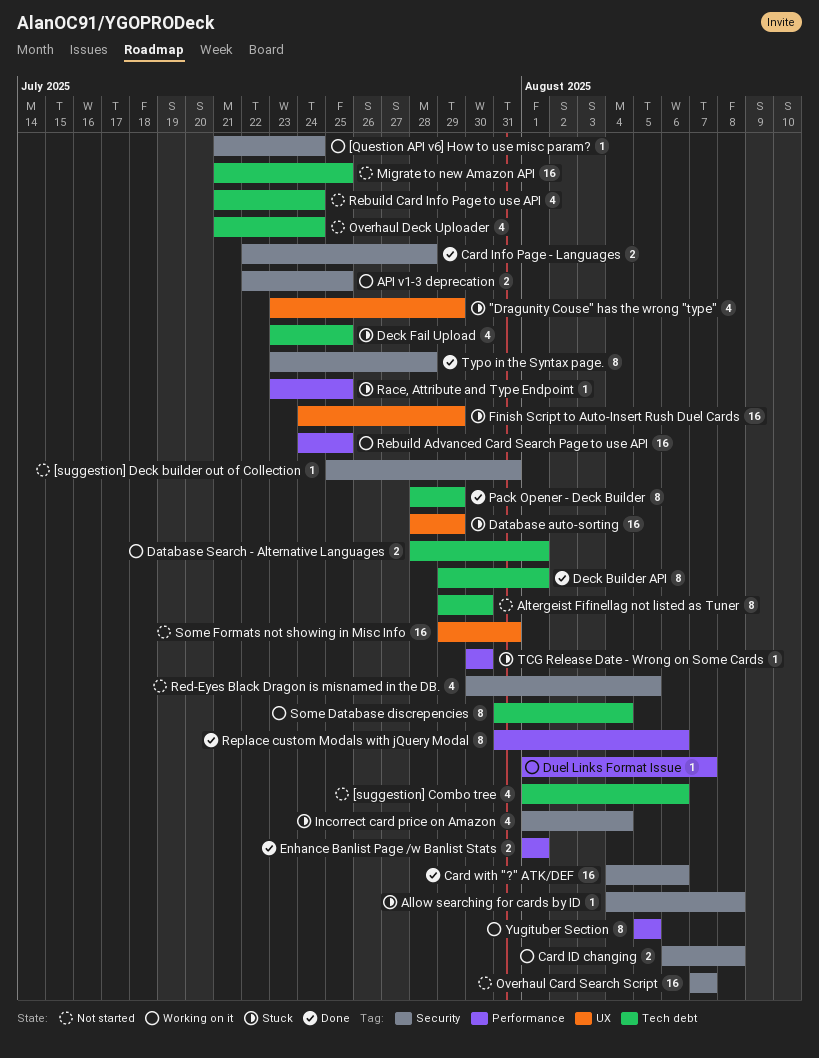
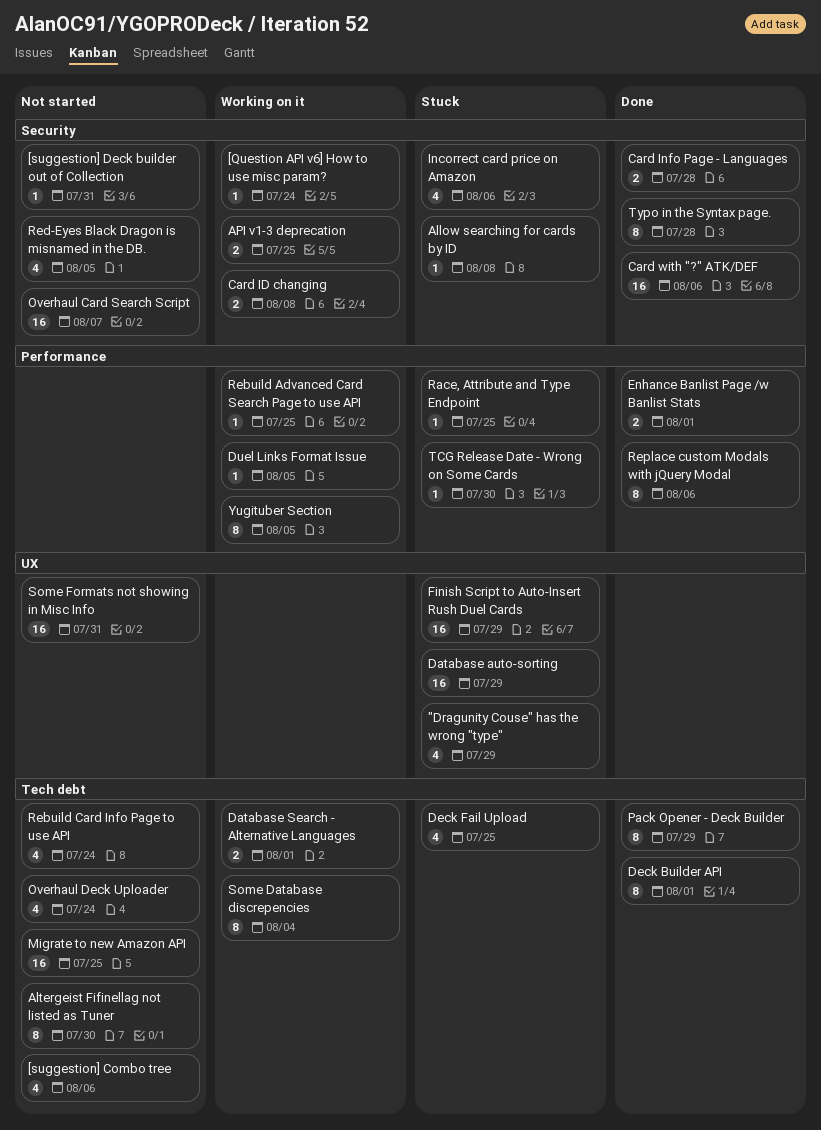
Duel Links Format Issue, due: Aug 7 -> Aug 5
Incorrect card price on Amazon, due: Aug 4 -> Aug 6
Rebuild Advanced Card Search Page to use API, estimate: 16 -> 1

